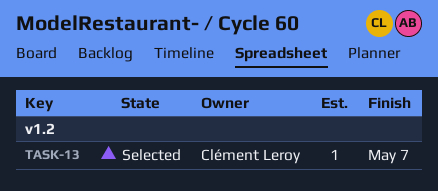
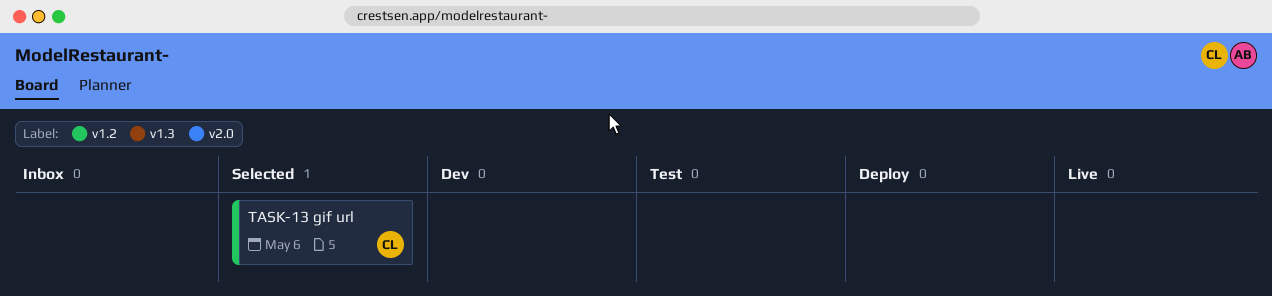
TASK-13, due: May 7 -> May 6

